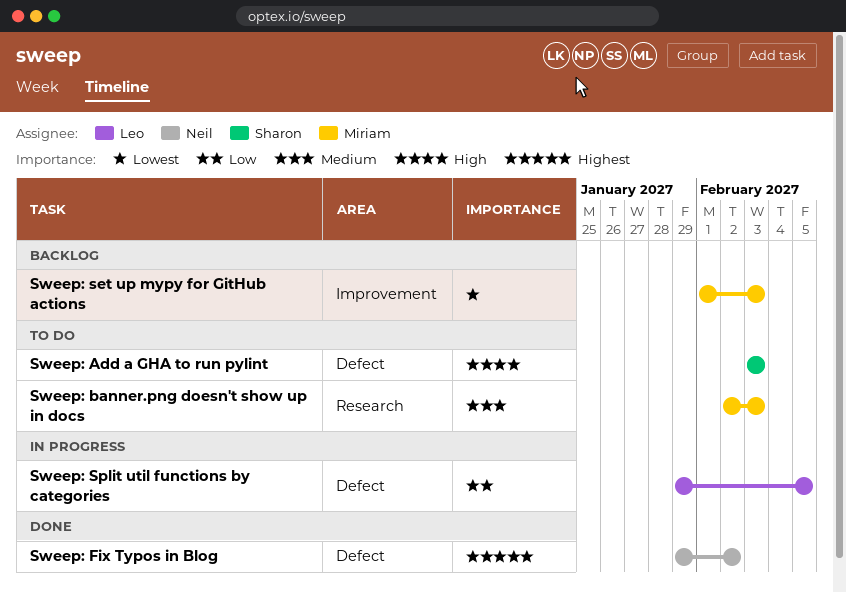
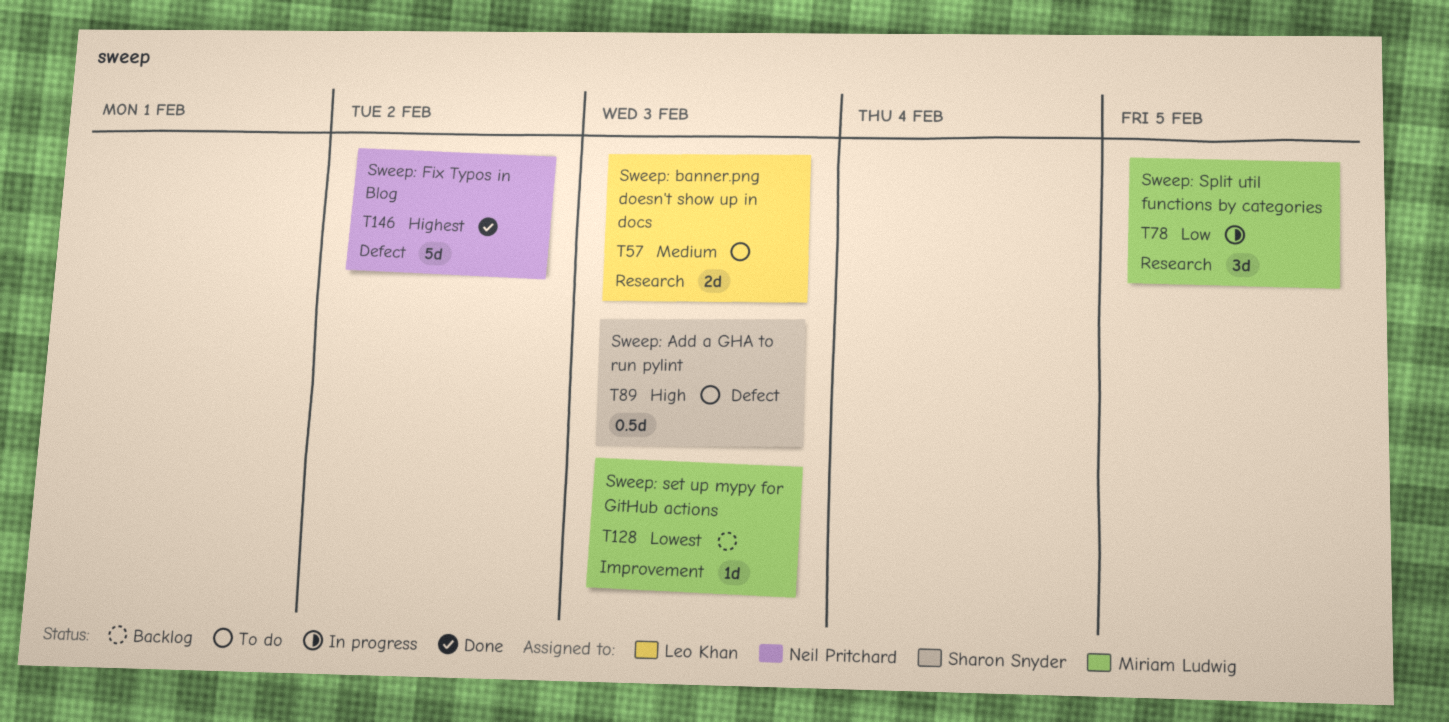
Sweep: banner.png doesn't show up in docs, owner: Miriam Ludwig -> Leo Khan
Sweep: Split util functions by categories, owner: Leo Khan -> Miriam Ludwig
Sweep: Split util functions by categories, label: Defect -> Research

